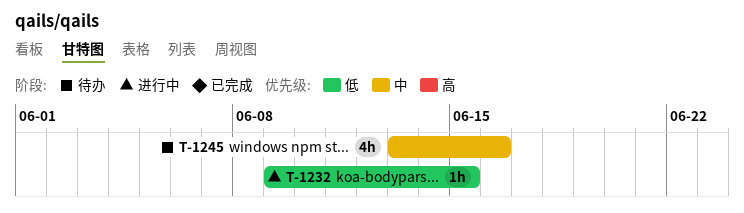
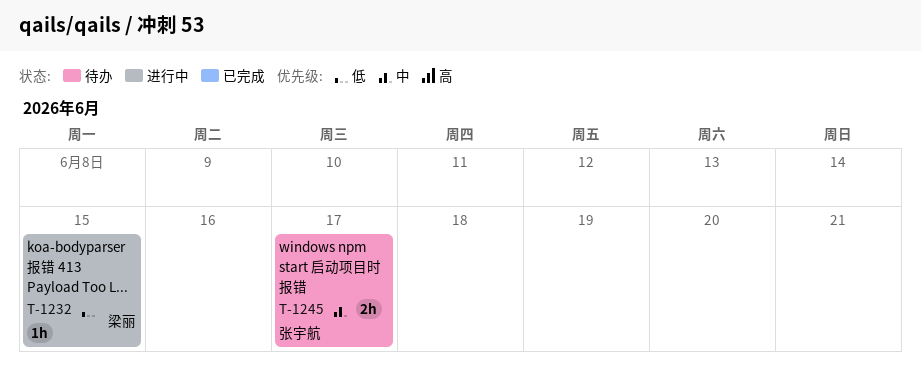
T-1245, estimate: 4h -> 2h
T-1245, due: Jun 16 -> Jun 17

